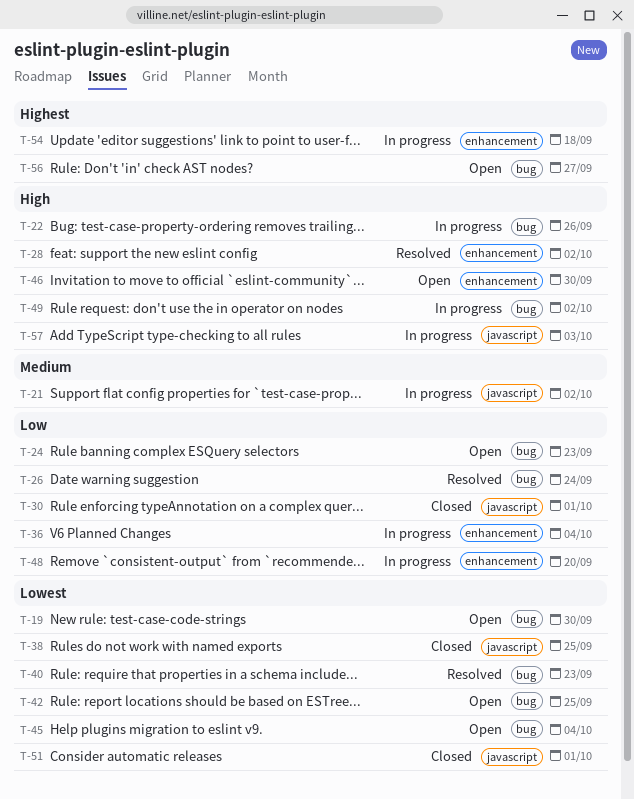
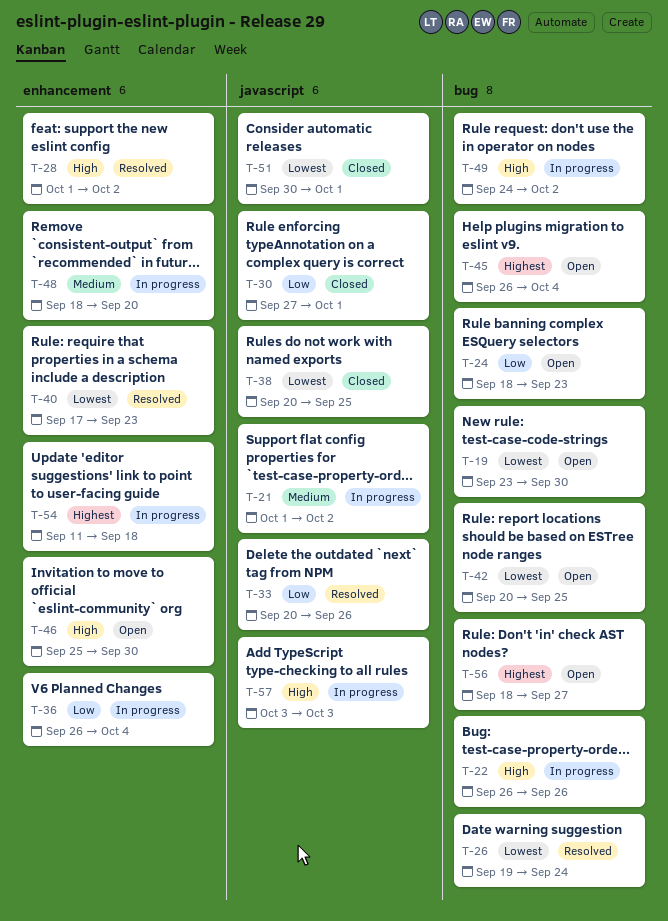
T-26, priority: Low -> Lowest
T-33: none -> present
T-40, label: bug -> enhancement
T-45, priority: Lowest -> Highest
T-48, priority: Low -> Medium

